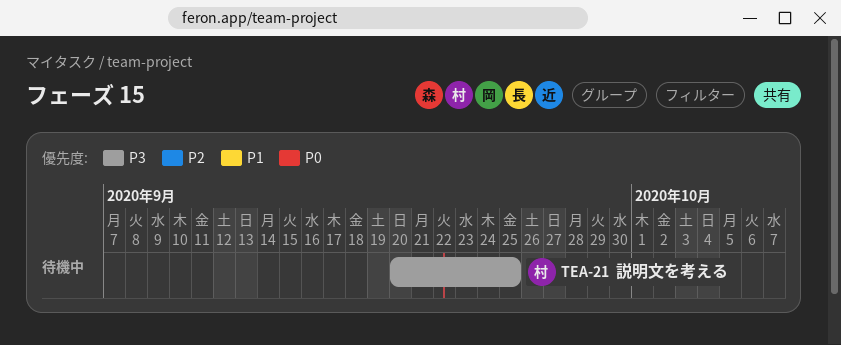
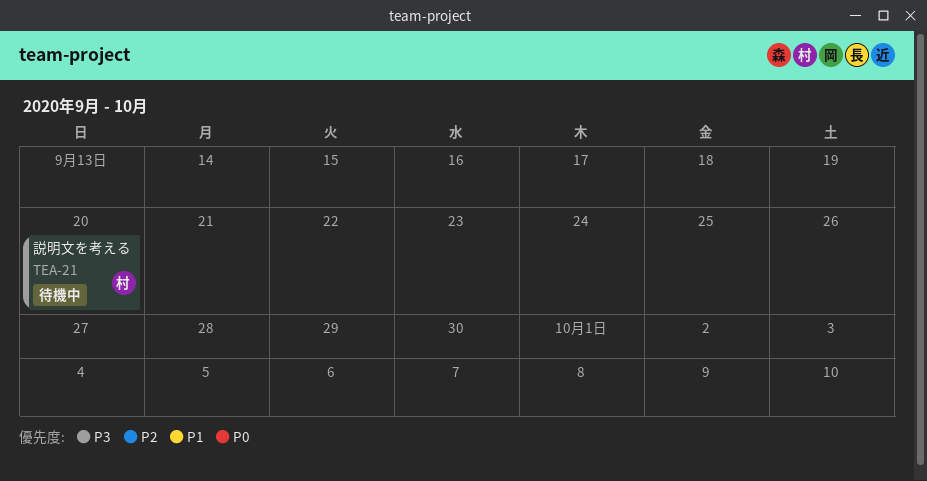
TEA-21, due: Sep 25 -> Sep 20

